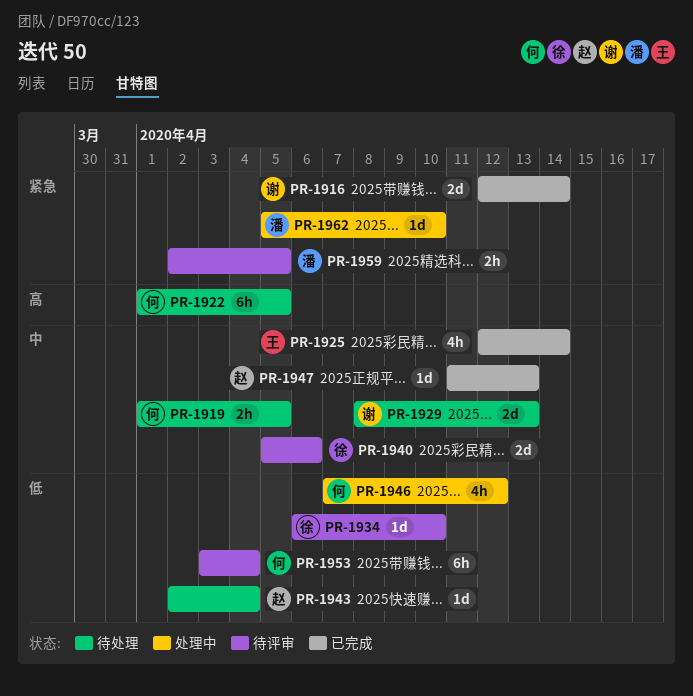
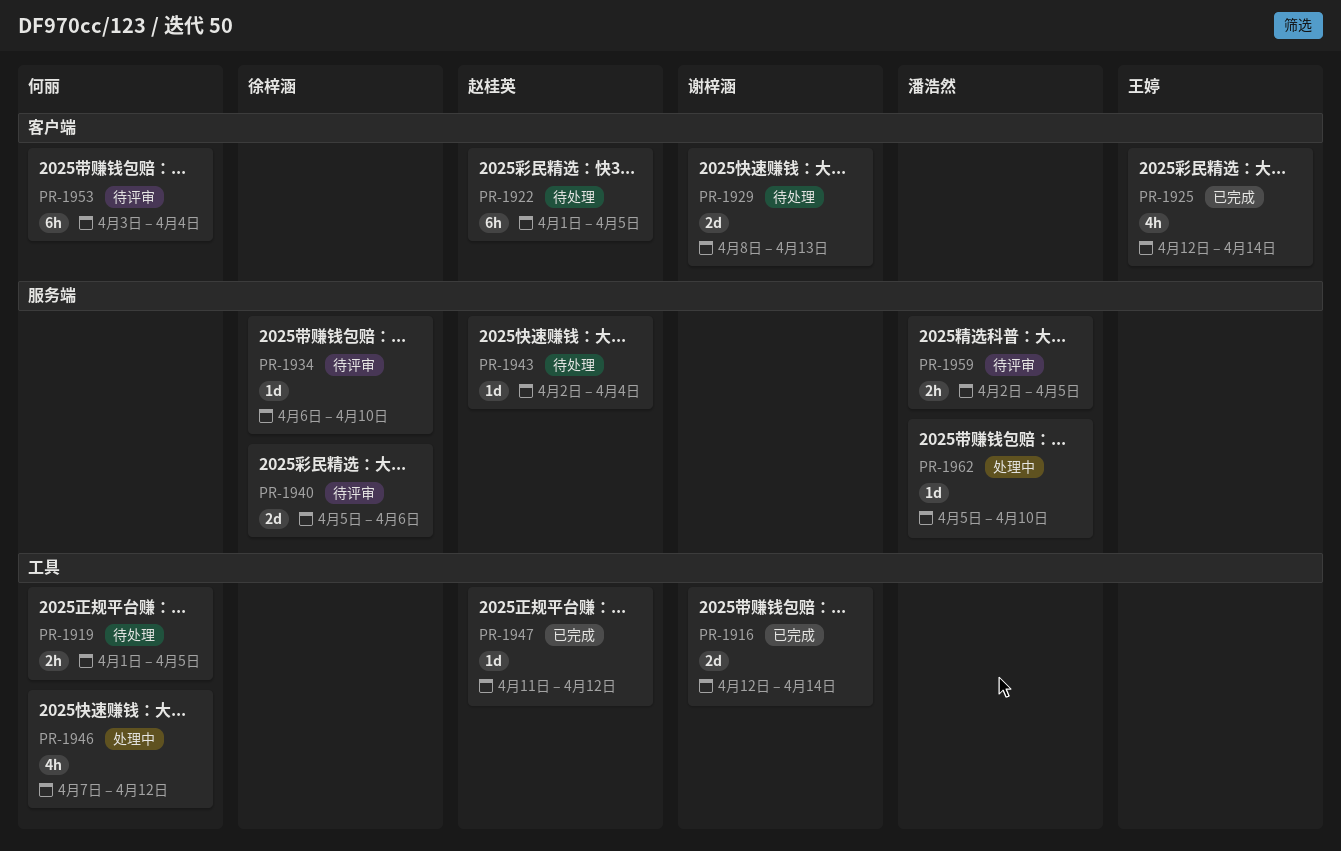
PR-1922, owner: 何丽 -> 赵桂英
PR-1947, due: Apr 13 -> Apr 12

